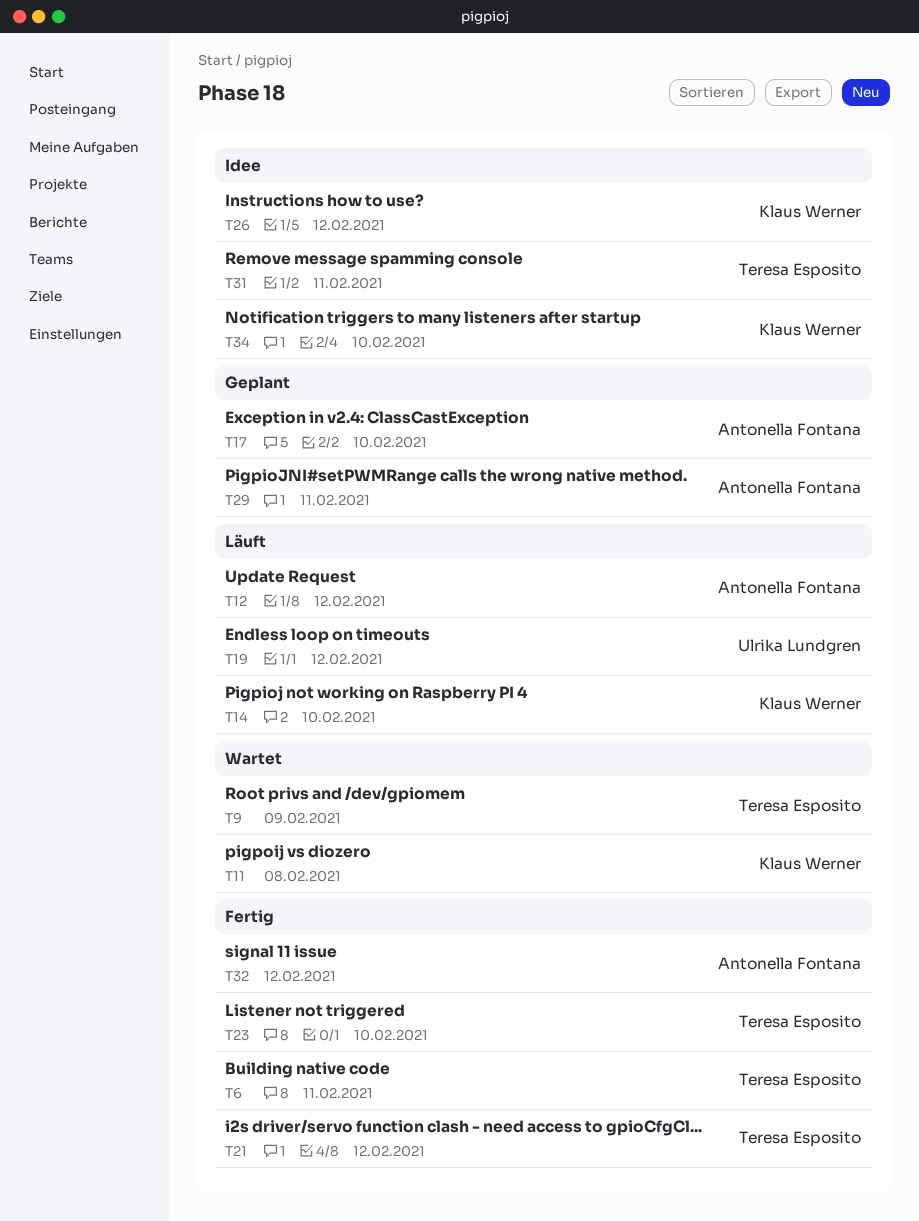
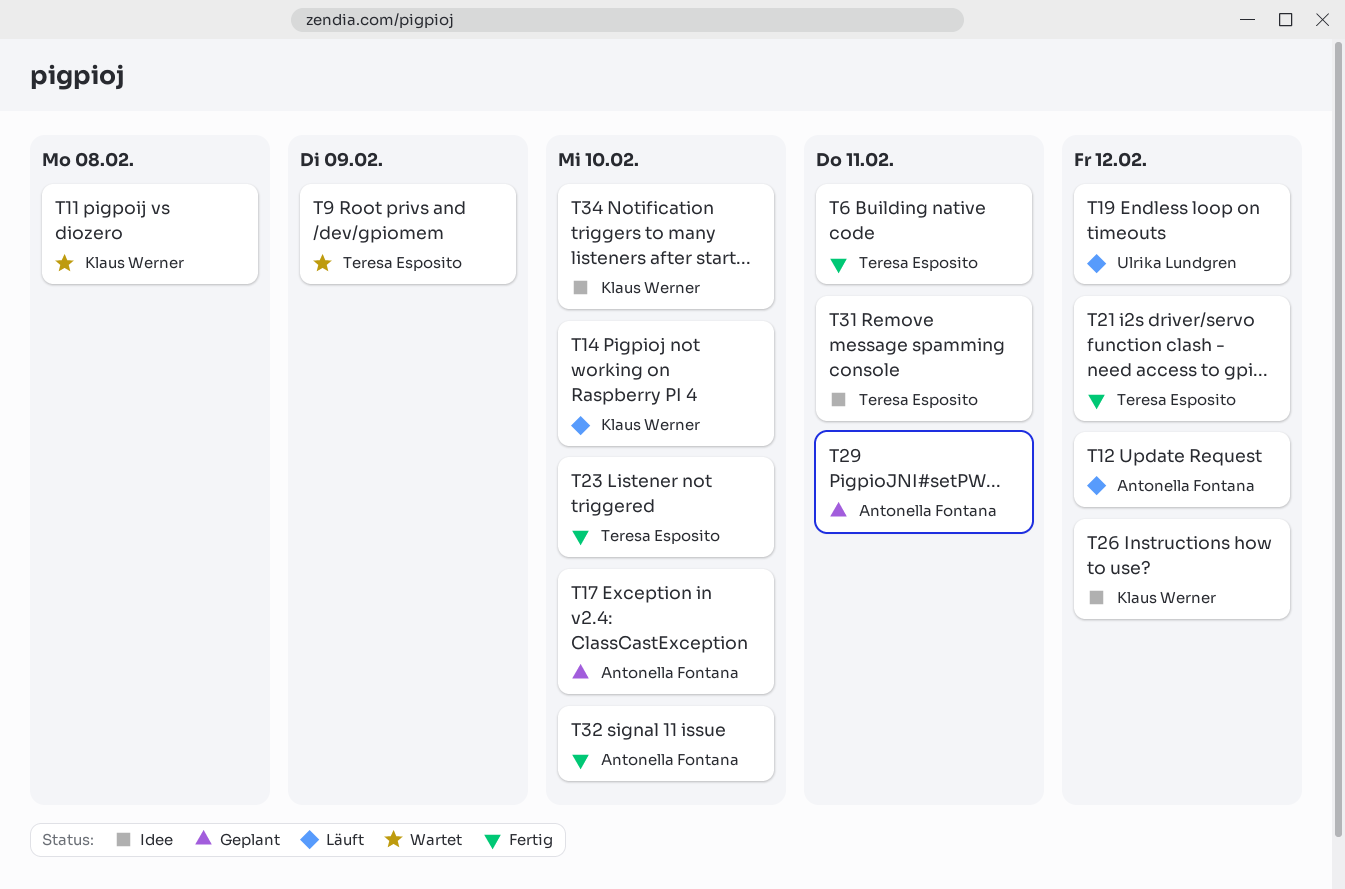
T32, due: Feb 12 -> Feb 10

